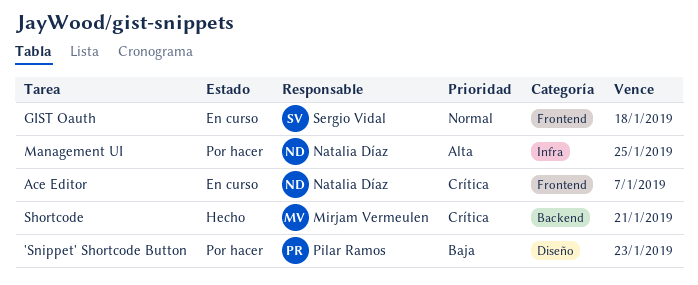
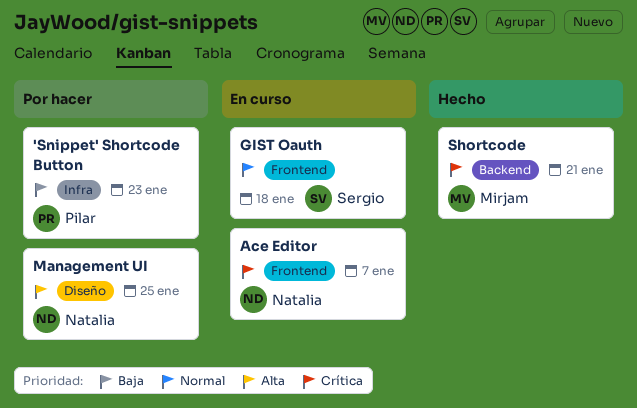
'Snippet' Shortcode Button, label: Diseño -> Infra
Management UI, label: Infra -> Diseño

